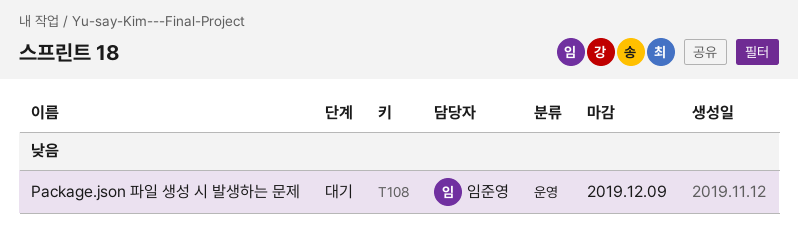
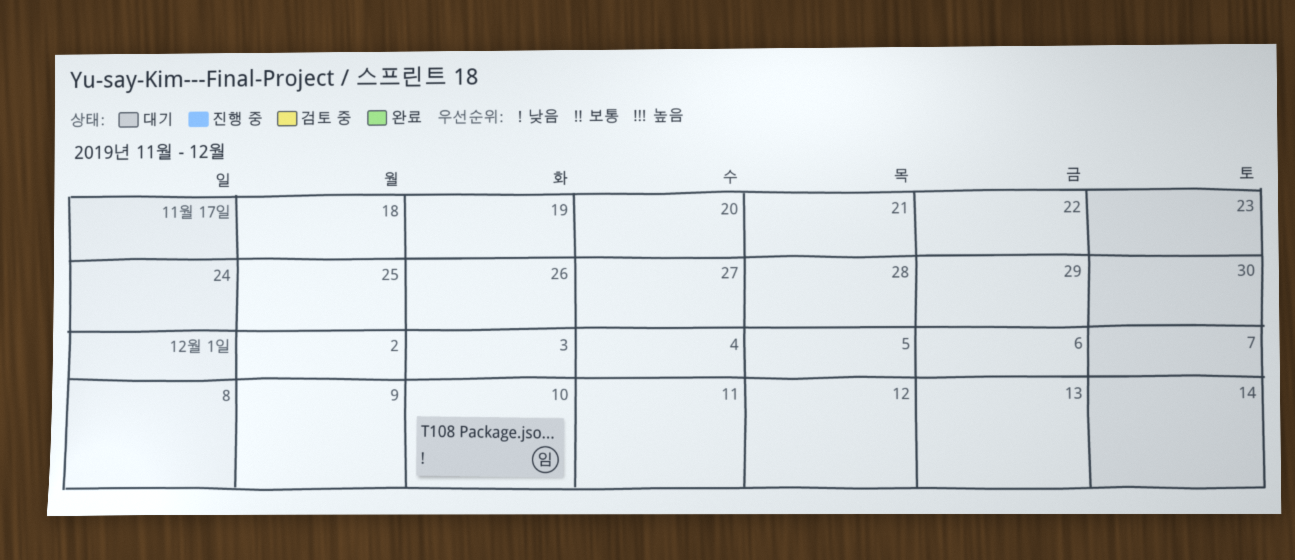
T108, due: Dec 9 -> Dec 10

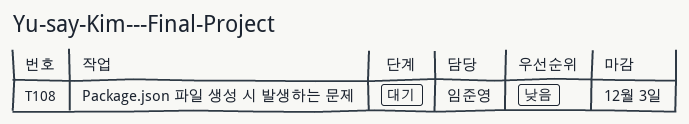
T108, due: Dec 10 -> Dec 3

